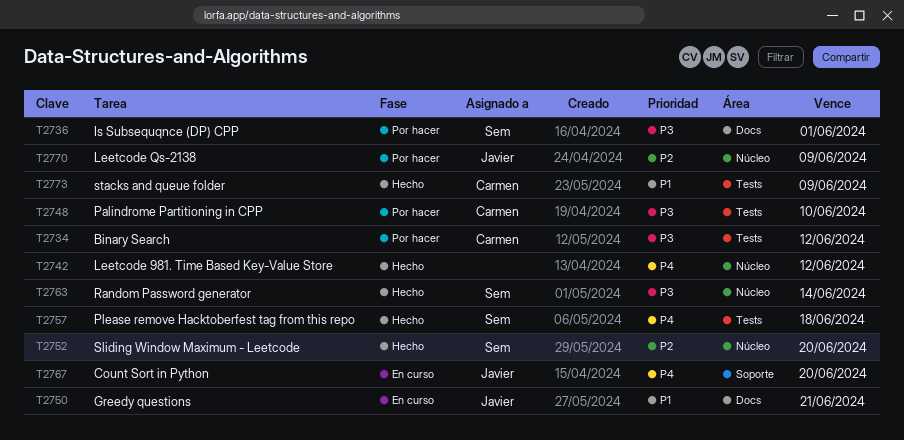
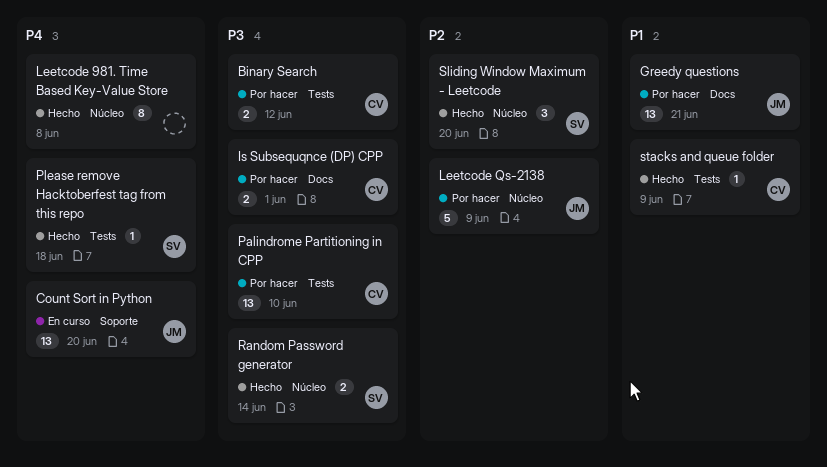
Greedy questions, status: En curso -> Por hacer
Is Subsequqnce (DP) CPP, owner: Sem -> Carmen
Leetcode 981. Time Based Key-Value Store, due: Jun 12 -> Jun 8

